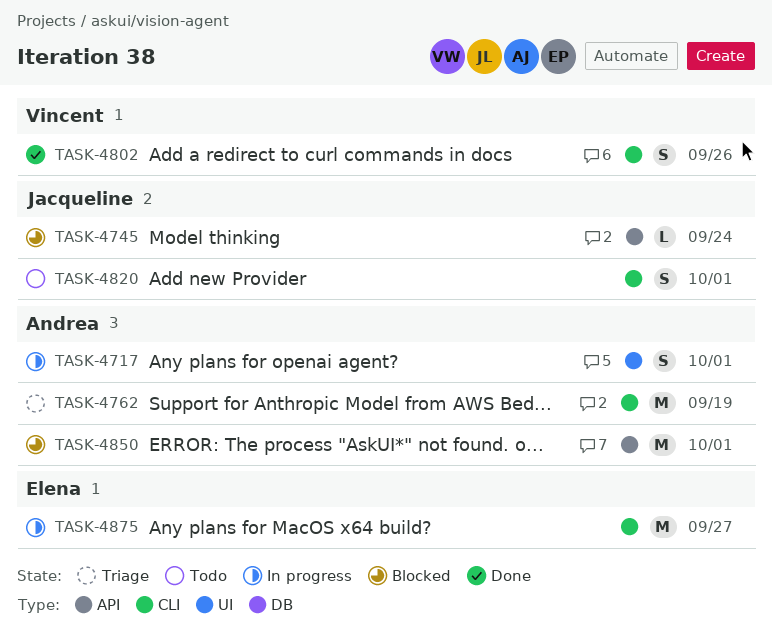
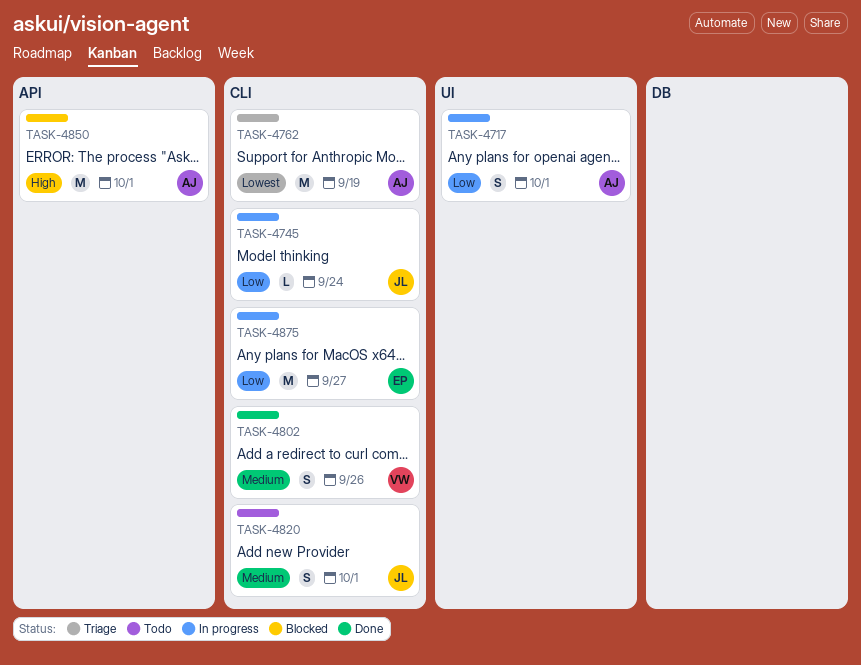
TASK-4745, status: Blocked -> In progress
TASK-4745, label: API -> CLI

